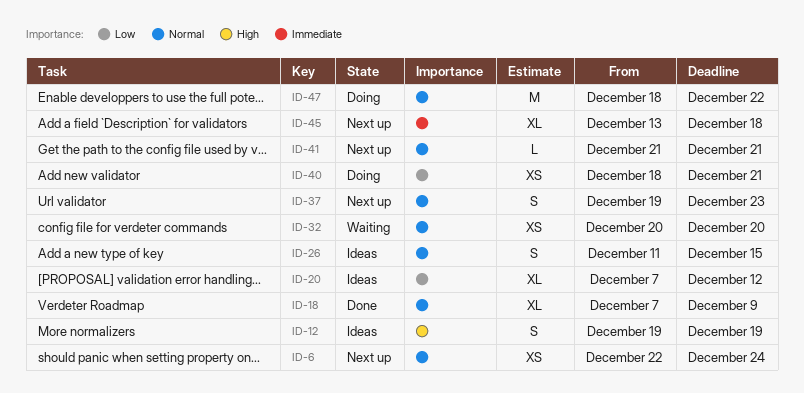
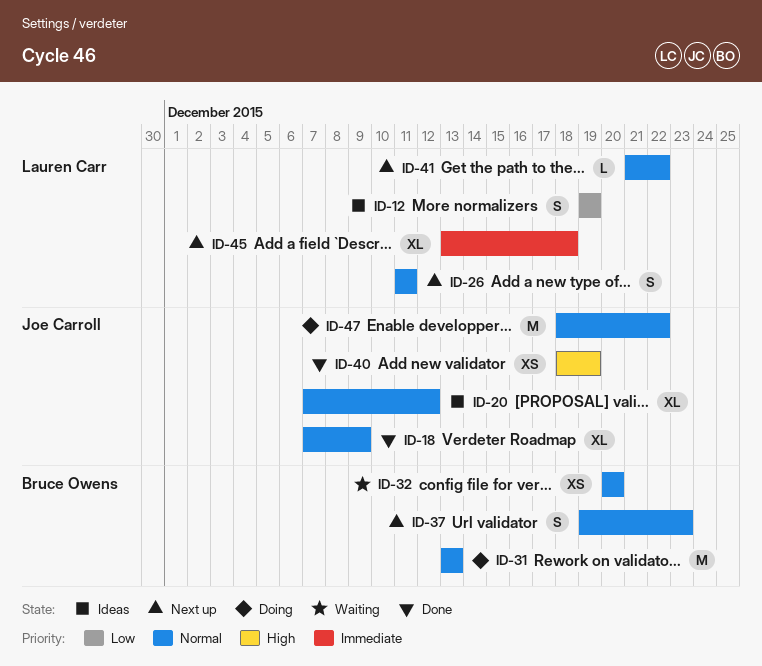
ID-6: present -> none
ID-12, priority: High -> Low
ID-20, priority: Low -> Normal
ID-26, status: Ideas -> Next up
ID-26, due: Dec 15 -> Dec 11
ID-31: none -> present
ID-40, status: Doing -> Done
ID-40, priority: Low -> High
ID-40, due: Dec 21 -> Dec 19
ID-41, due: Dec 21 -> Dec 22

